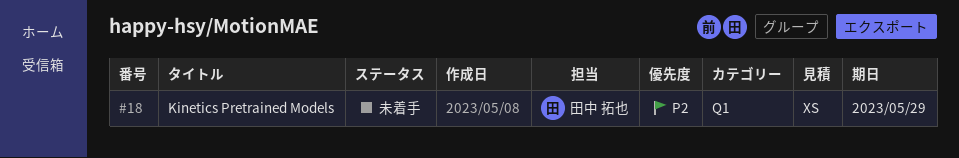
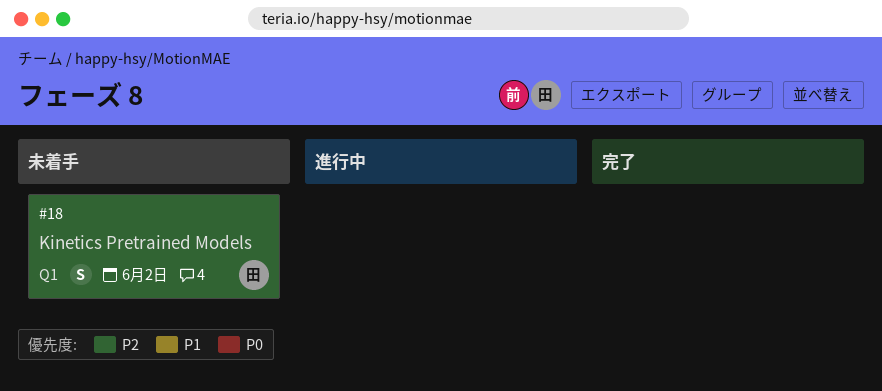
#18, estimate: XS -> S
#18, due: May 29 -> Jun 2

